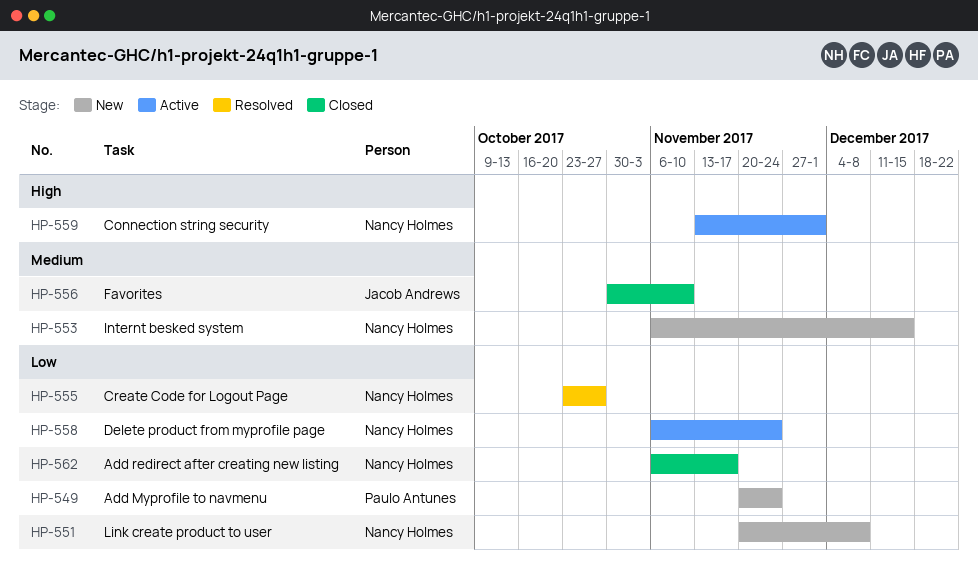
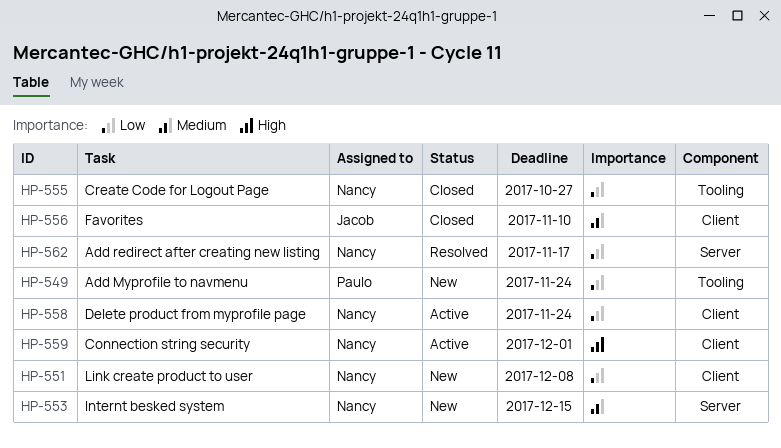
HP-555, status: Resolved -> Closed
HP-562, status: Closed -> Resolved

